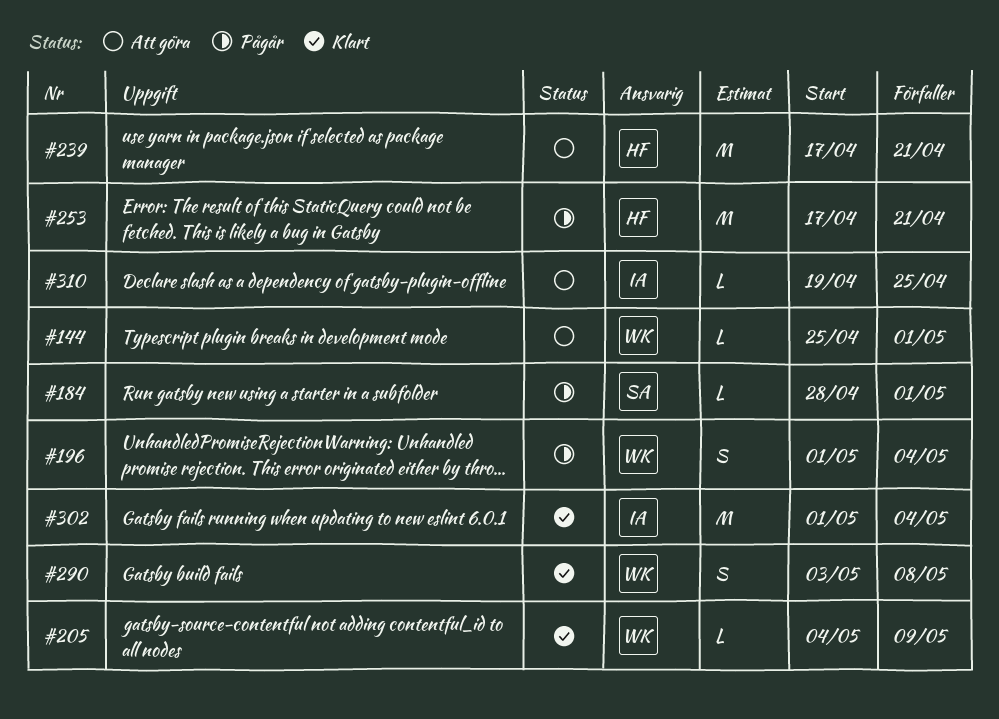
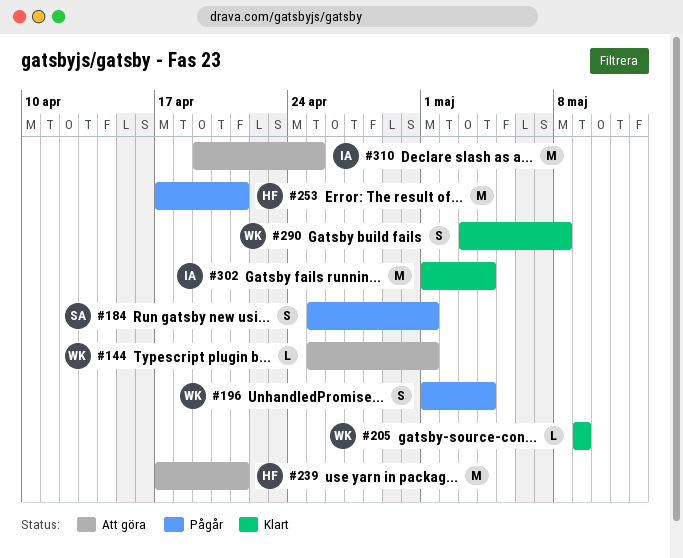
#184, estimate: L -> S
#184, start: Apr 28 -> Apr 25
#205, start: May 4 -> May 9
#310, estimate: L -> M

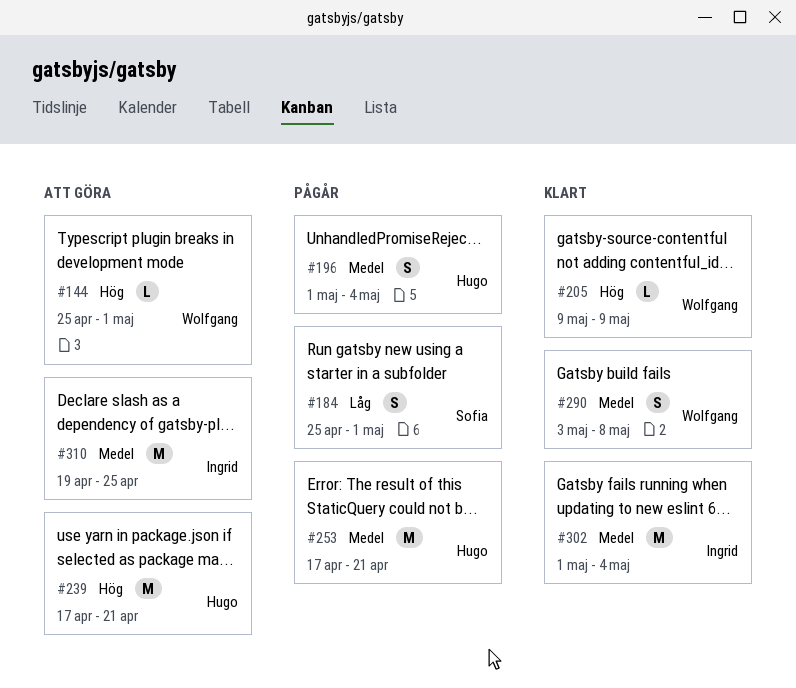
#196, owner: Wolfgang -> Hugo

